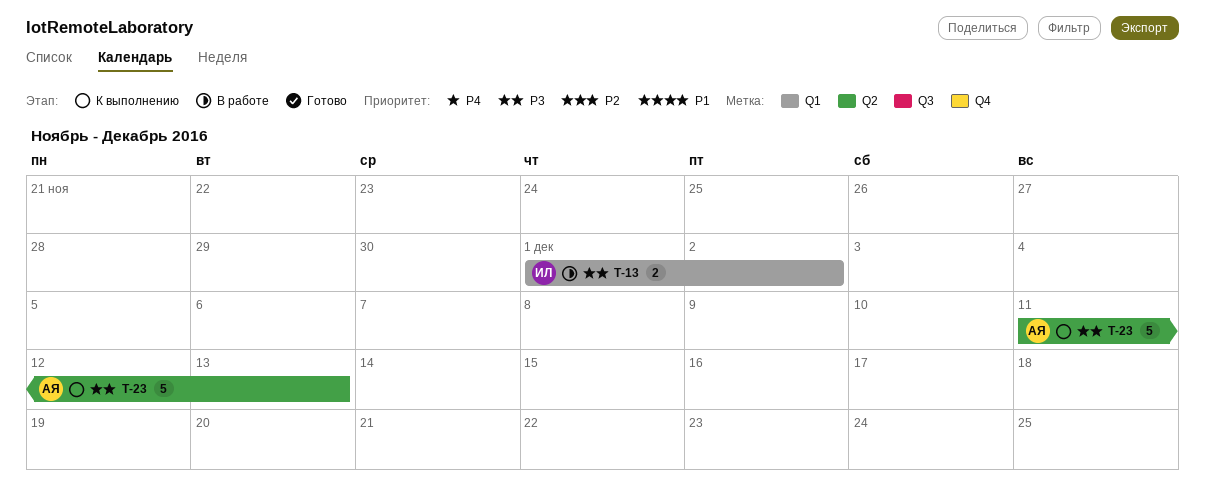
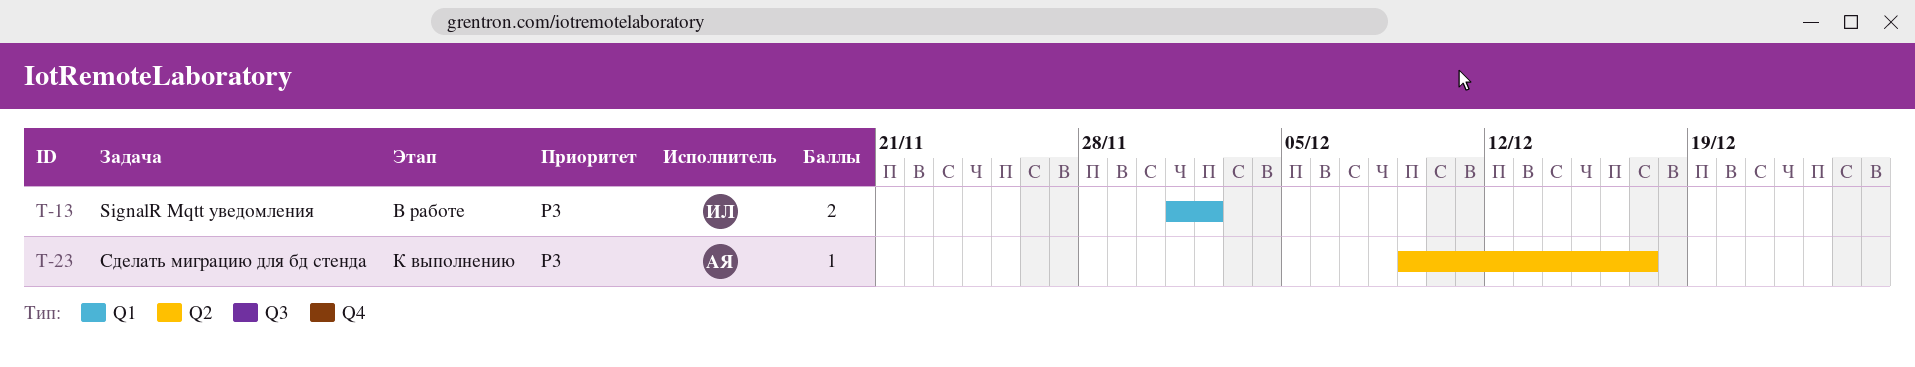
T-23, estimate: 5 -> 1
T-23, start: Dec 11 -> Dec 9
T-23, due: Dec 13 -> Dec 17

